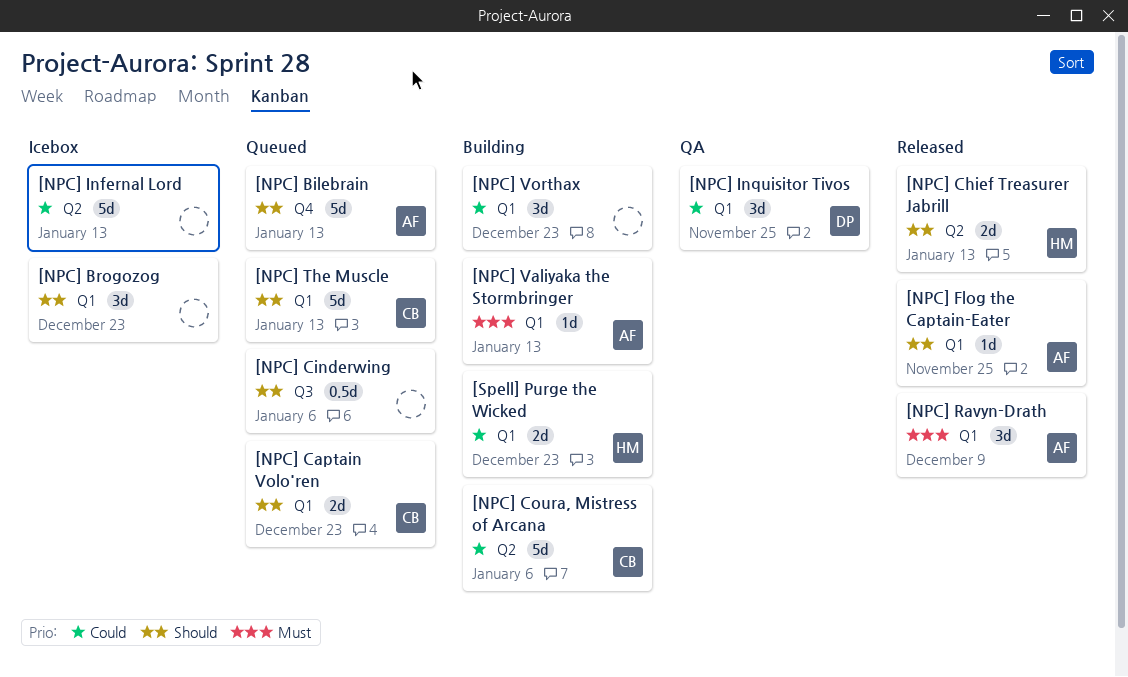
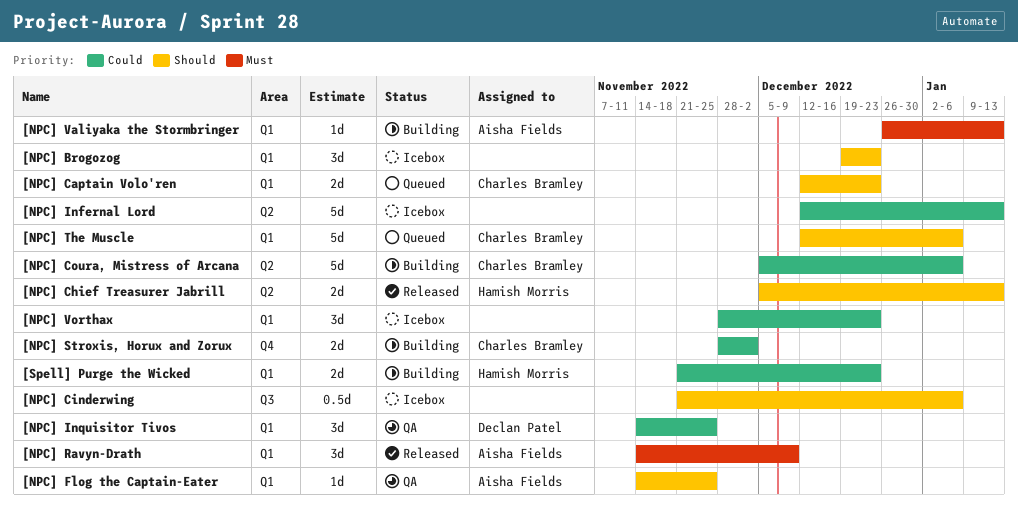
[NPC] Bilebrain: present -> none
[NPC] Cinderwing, status: Queued -> Icebox
[NPC] Flog the Captain-Eater, status: Released -> QA
[NPC] Stroxis, Horux and Zorux: none -> present
[NPC] The Muscle, due: Jan 13 -> Jan 6
[NPC] Vorthax, status: Building -> Icebox

